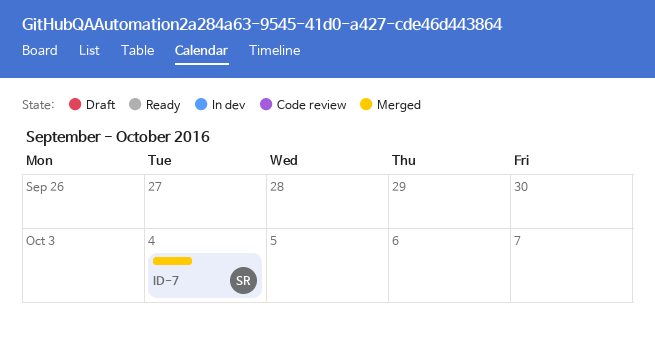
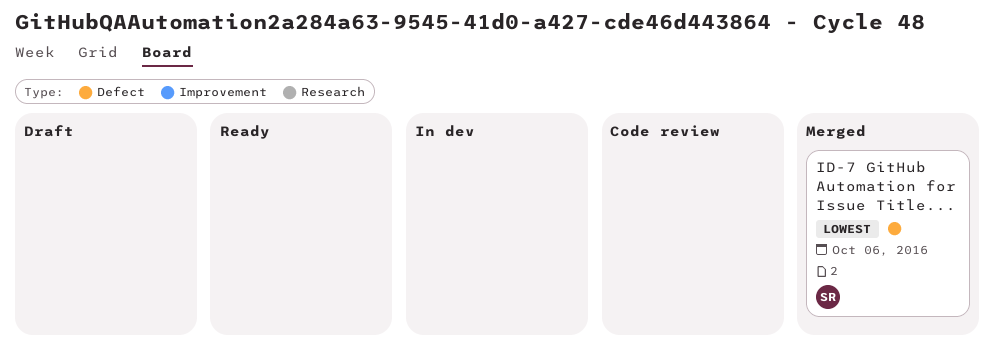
ID-7, due: Oct 4 -> Oct 6

